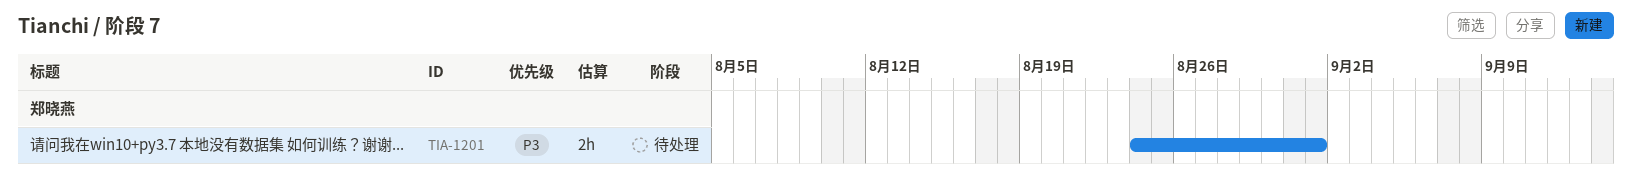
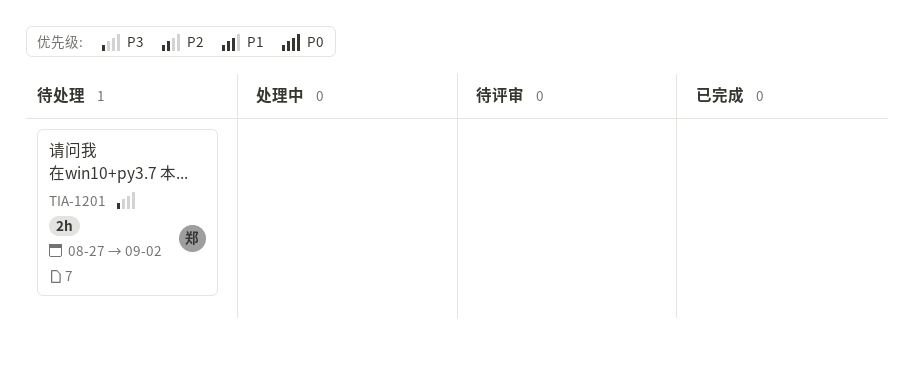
TIA-1201, start: Aug 24 -> Aug 27
TIA-1201, due: Sep 1 -> Sep 2

